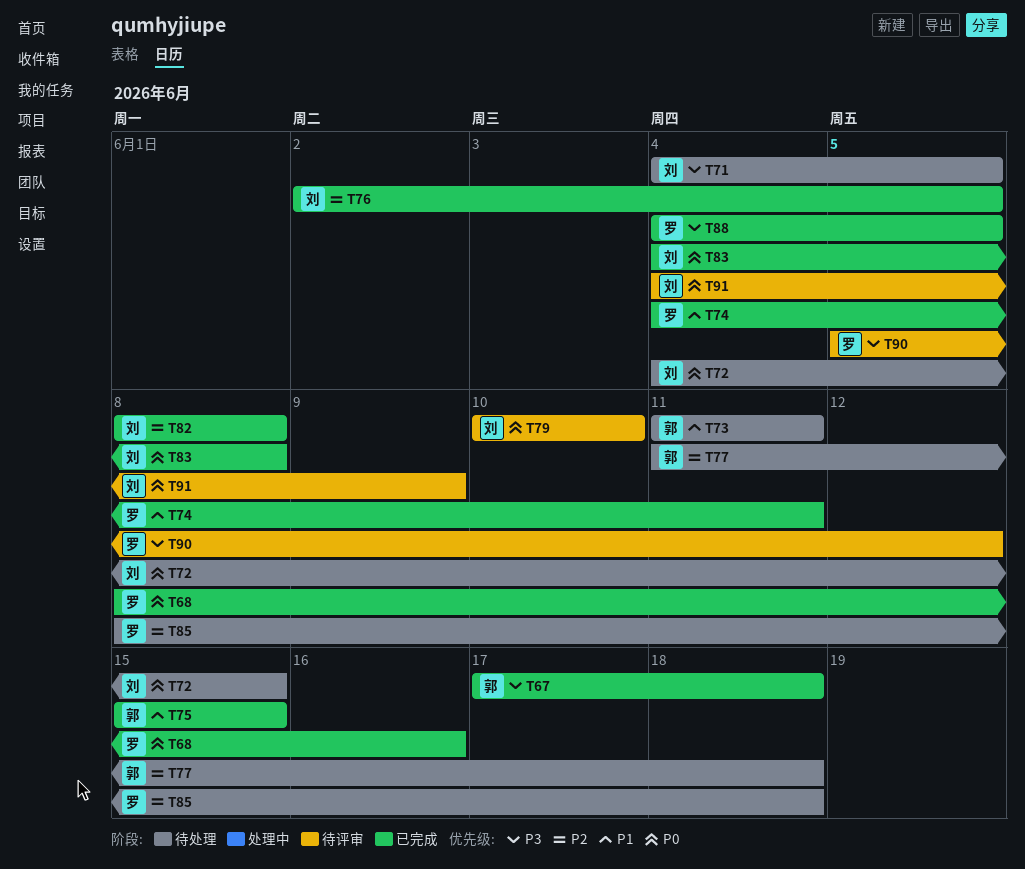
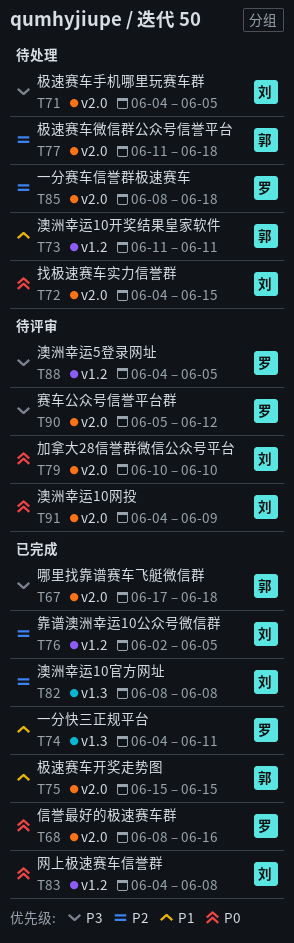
T88, status: 已完成 -> 待评审

